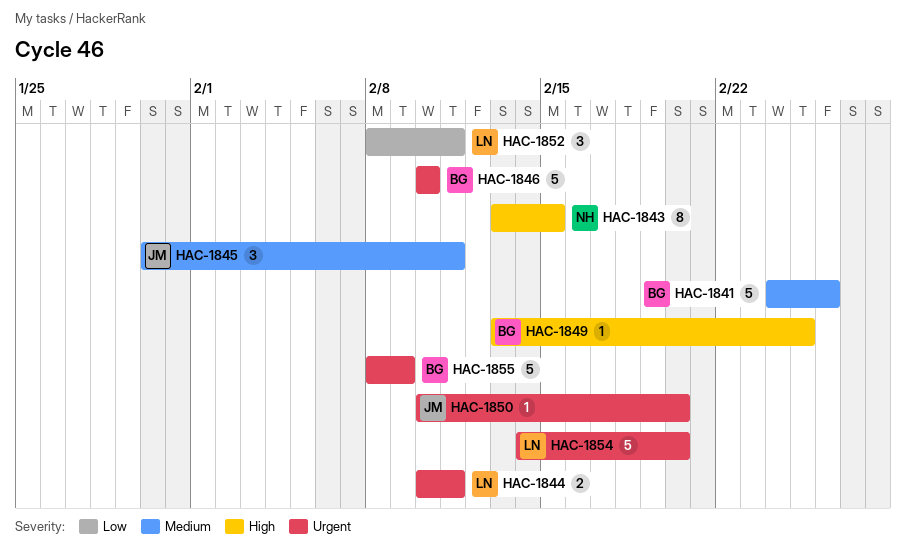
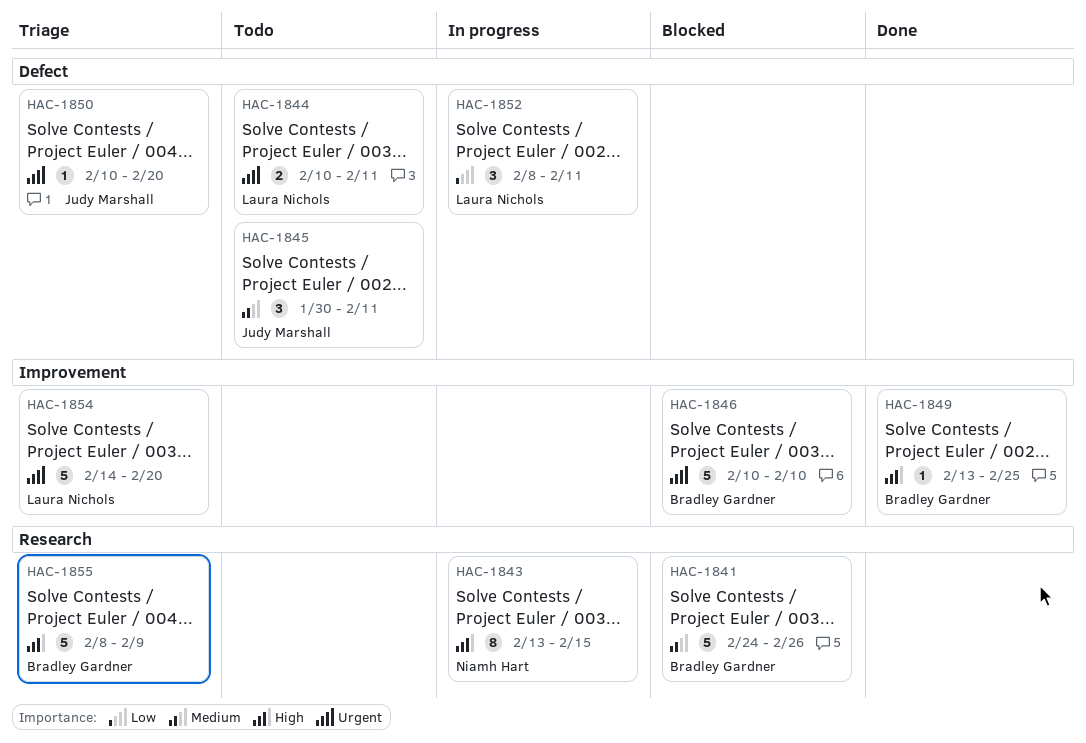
HAC-1855, priority: Urgent -> High

